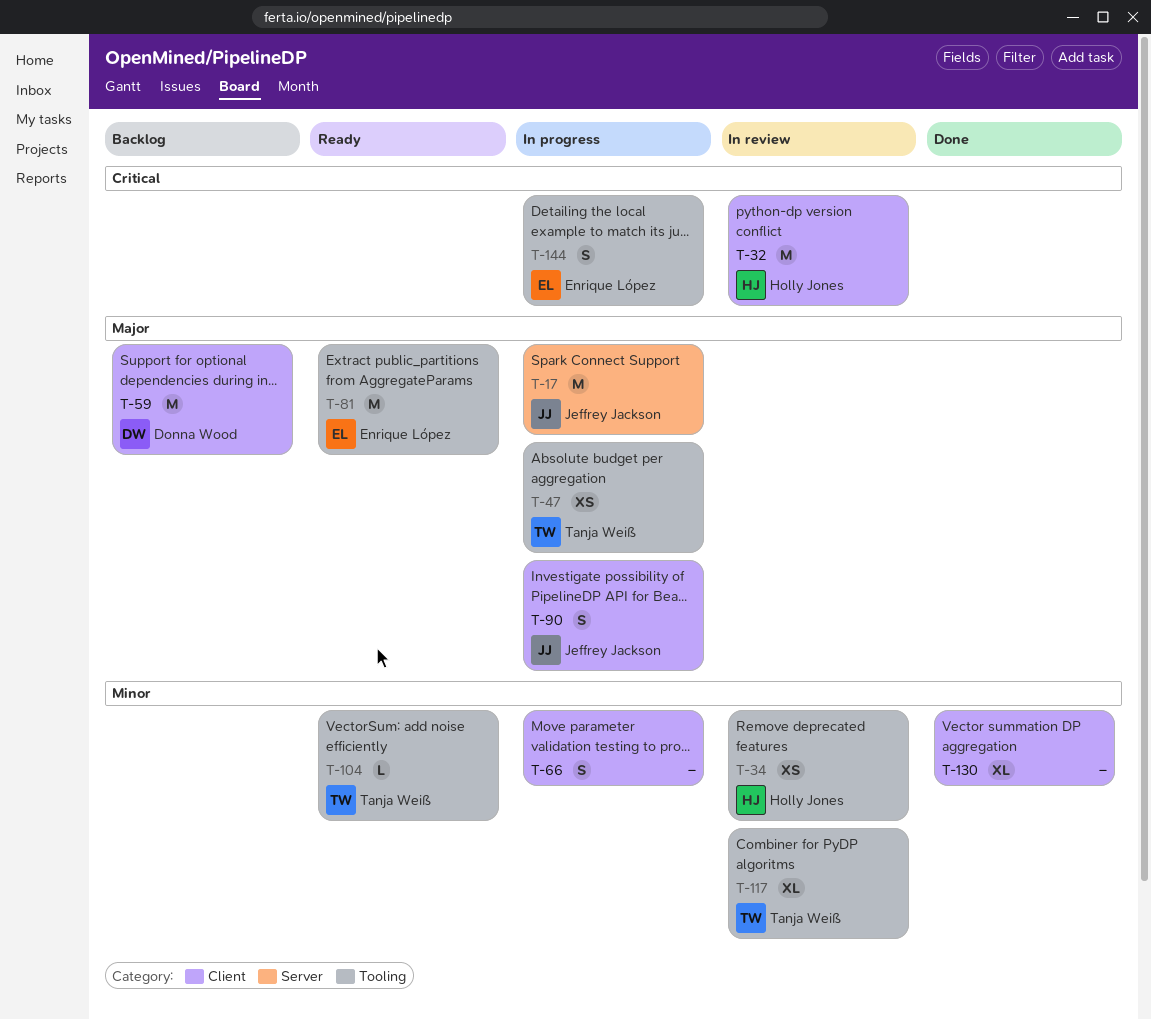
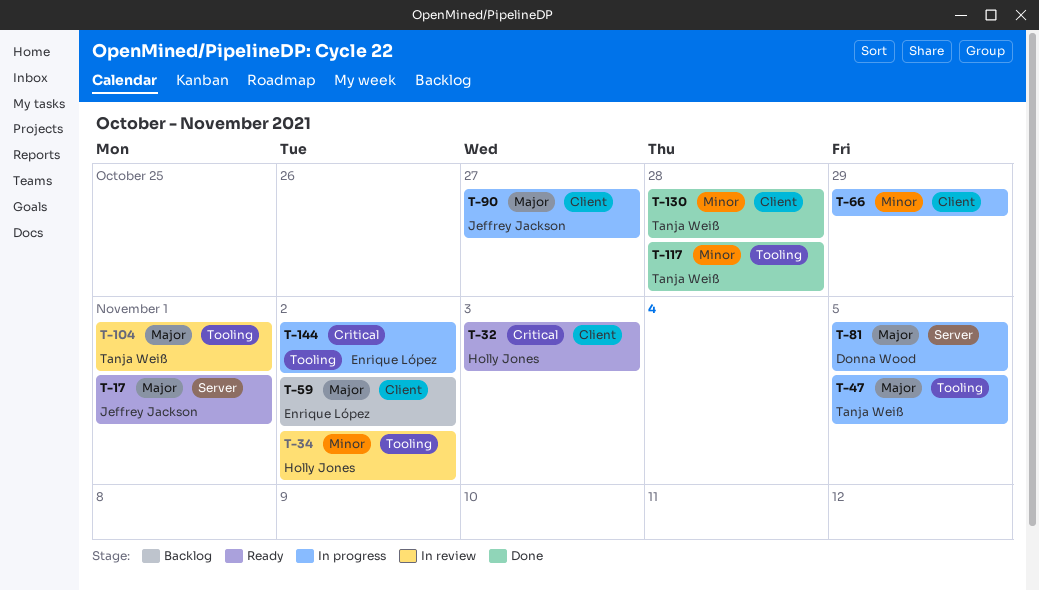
T-17, status: In progress -> Ready
T-32, status: In review -> Ready
T-59, owner: Donna Wood -> Enrique López
T-81, status: Ready -> In progress
T-81, owner: Enrique López -> Donna Wood
T-81, label: Tooling -> Server
T-104, status: Ready -> In review
T-104, priority: Minor -> Major
T-117, status: In review -> Done
T-130, owner: none -> Tanja Weiß

